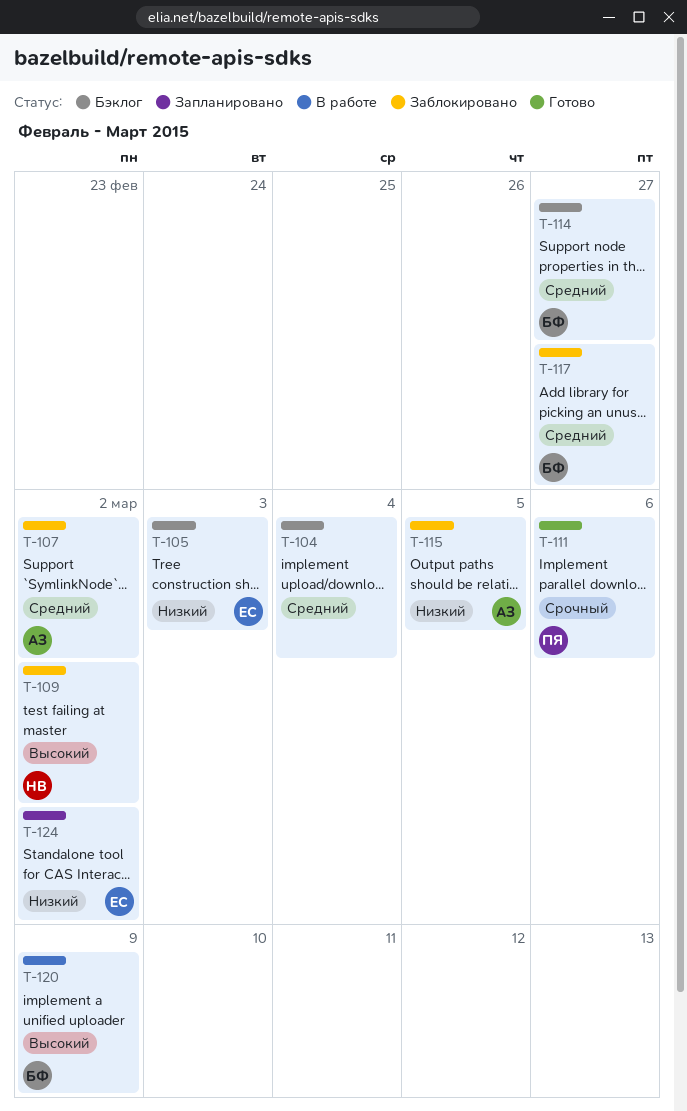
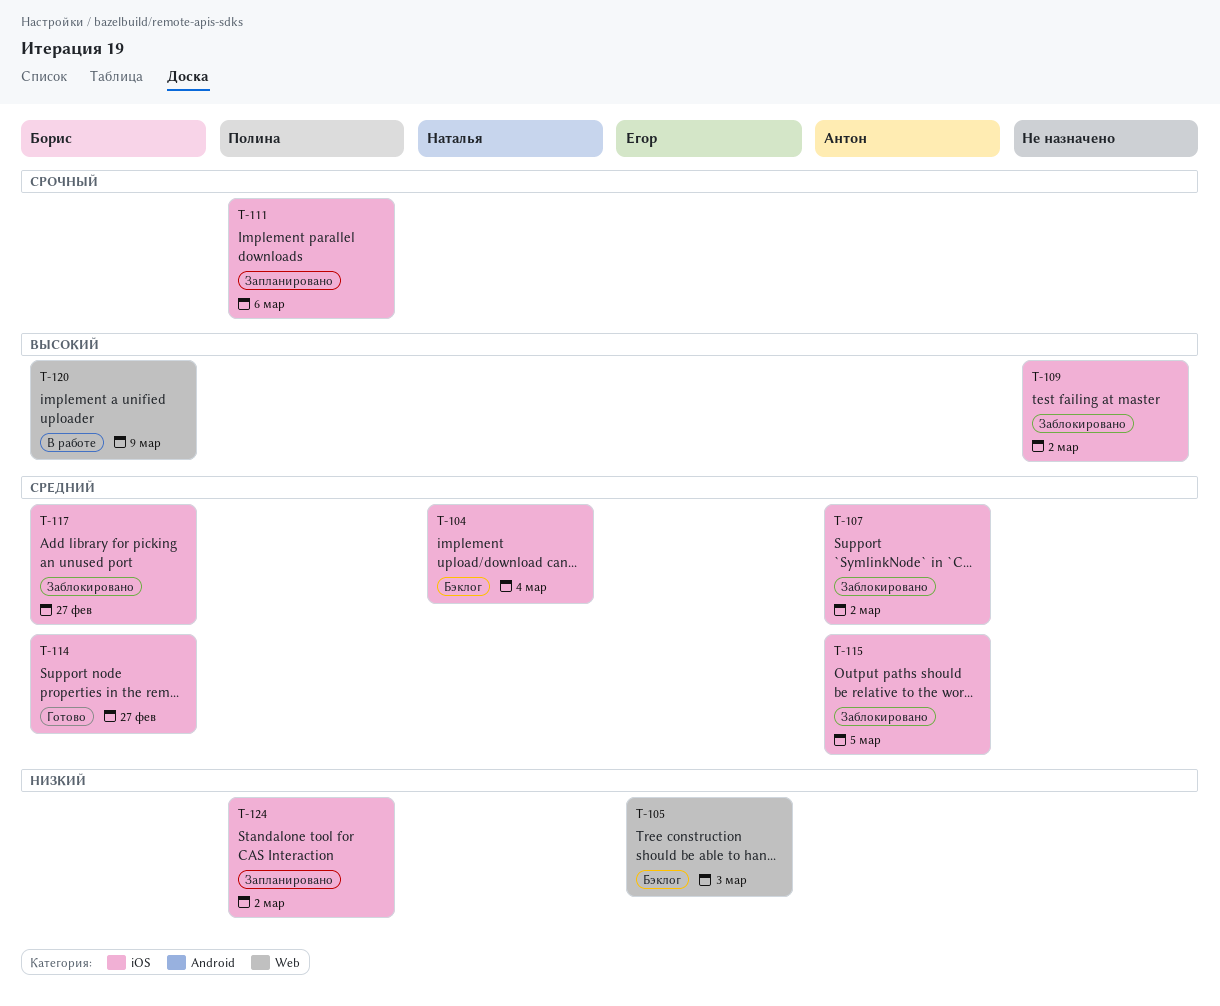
T-104, owner: none -> Наталья
T-109, owner: Наталья -> none
T-111, status: Готово -> Запланировано
T-114, status: Бэклог -> Готово
T-115, priority: Низкий -> Средний
T-124, owner: Егор -> Полина

